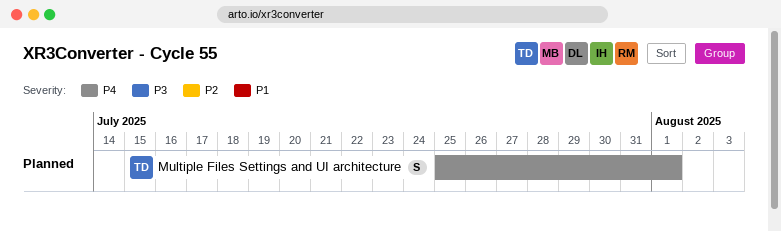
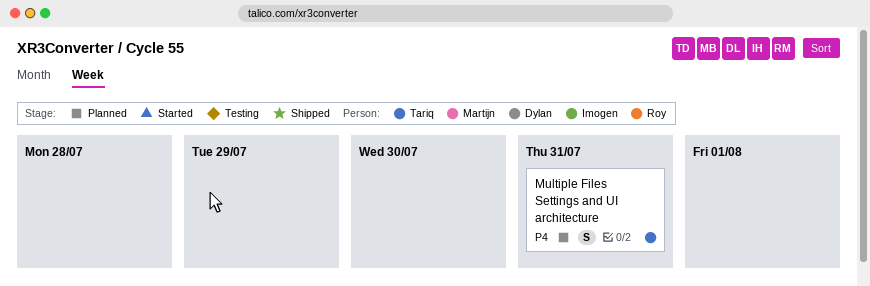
Multiple Files Settings and UI architecture, due: Aug 1 -> Jul 31

